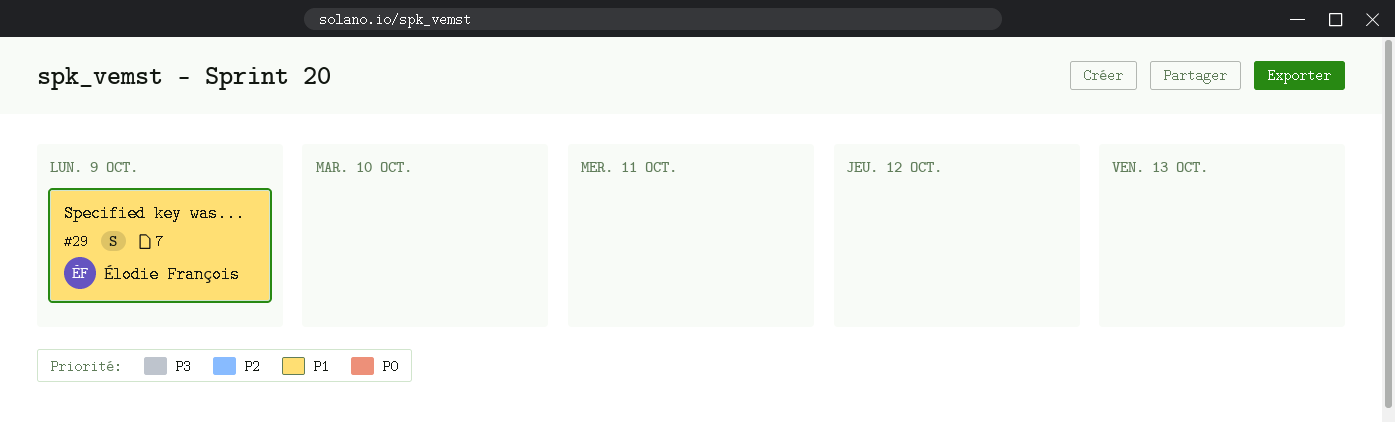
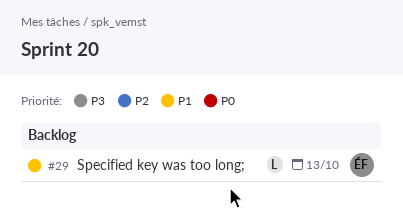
#29, estimate: S -> L
#29, due: Oct 9 -> Oct 13

